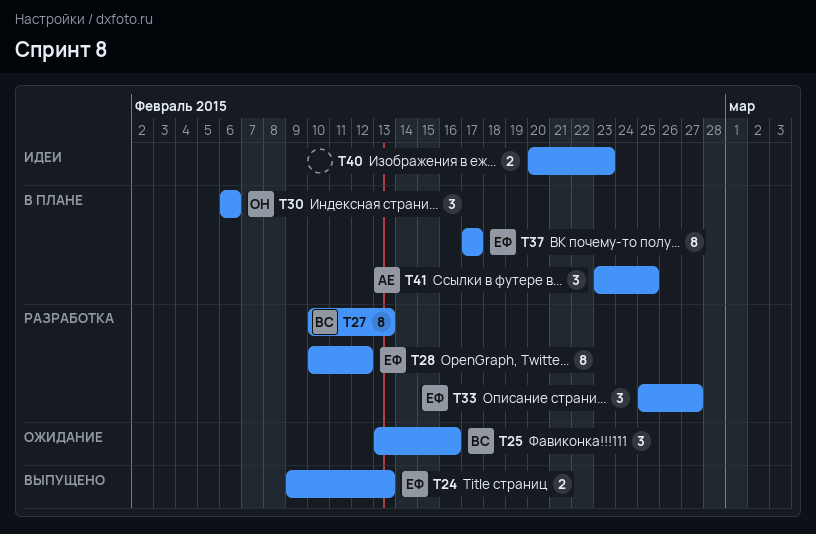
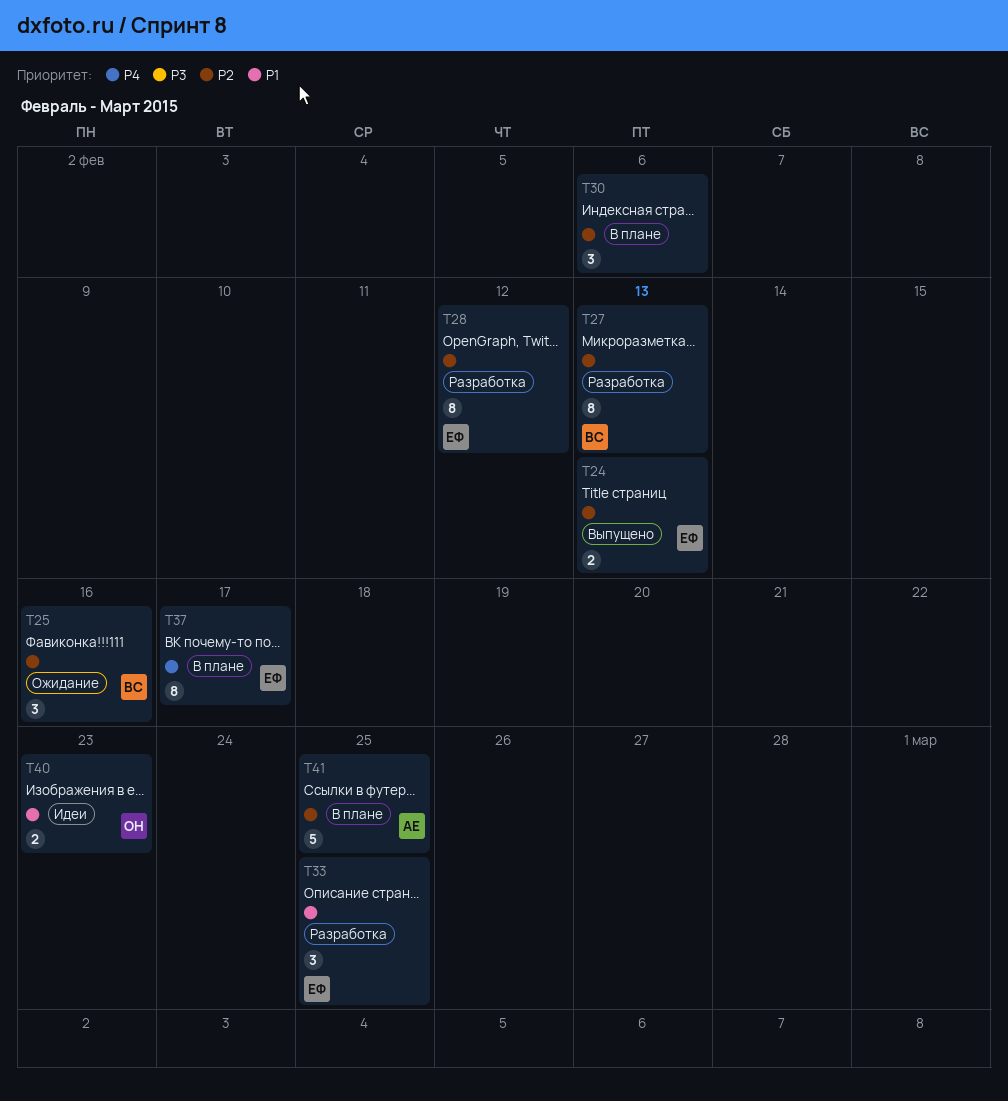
T30, owner: ОН -> none
T33, due: Feb 27 -> Feb 25
T40, owner: none -> ОН
T41, estimate: 3 -> 5

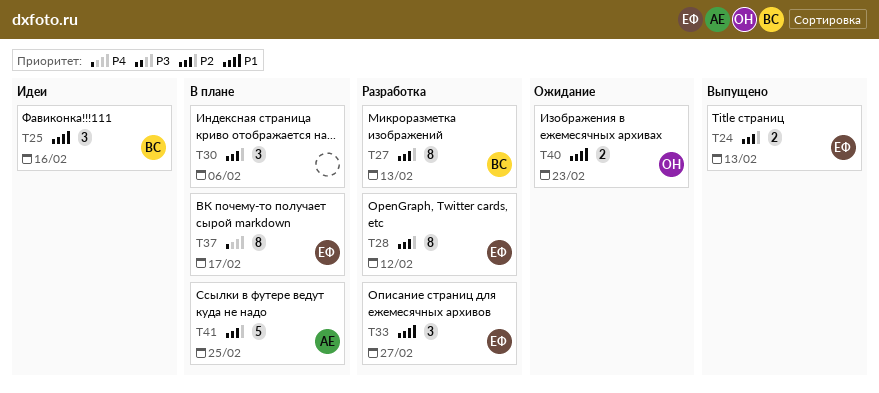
T25, status: Ожидание -> Идеи
T25, priority: P2 -> P1
T33, due: Feb 25 -> Feb 27
T40, status: Идеи -> Ожидание

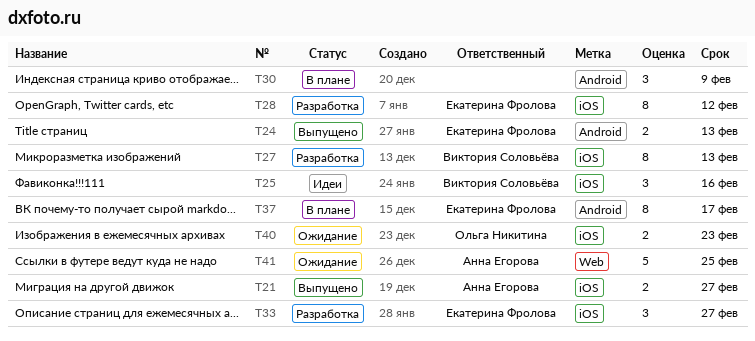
T21: none -> present
T30, due: Feb 6 -> Feb 9
T41, status: В плане -> Ожидание

